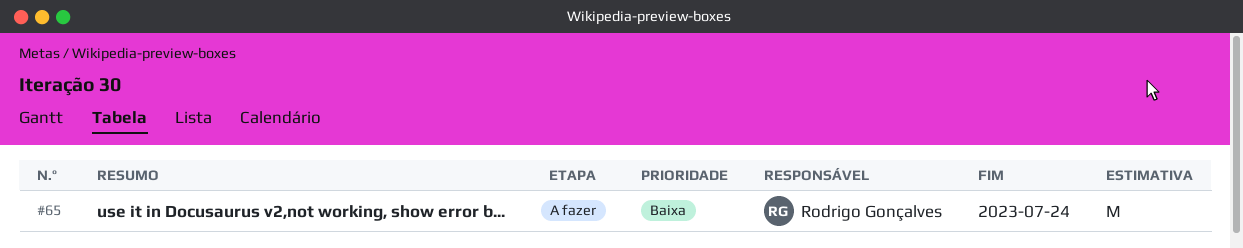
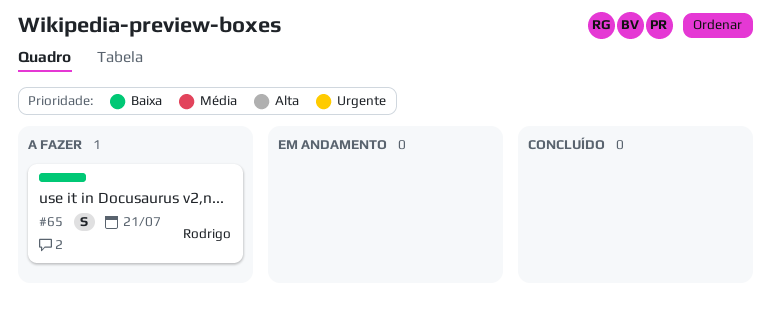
#65, estimate: M -> S
#65, due: Jul 24 -> Jul 21

